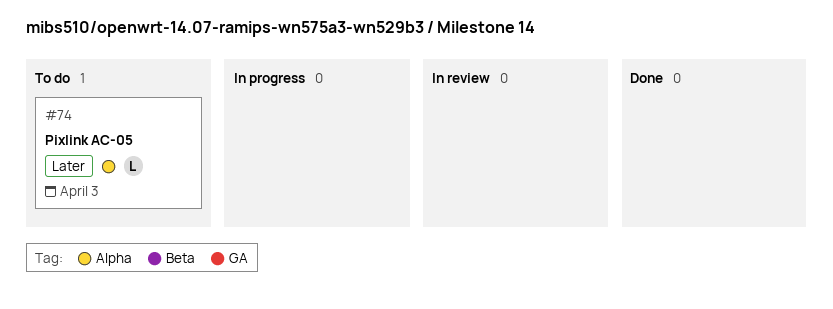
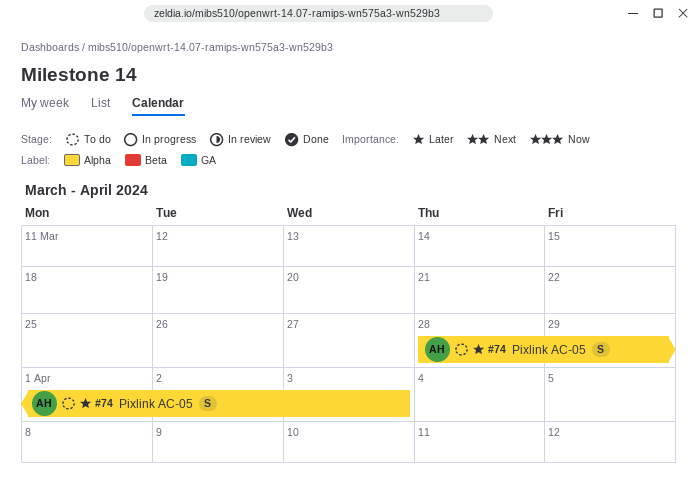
#74, estimate: L -> S

